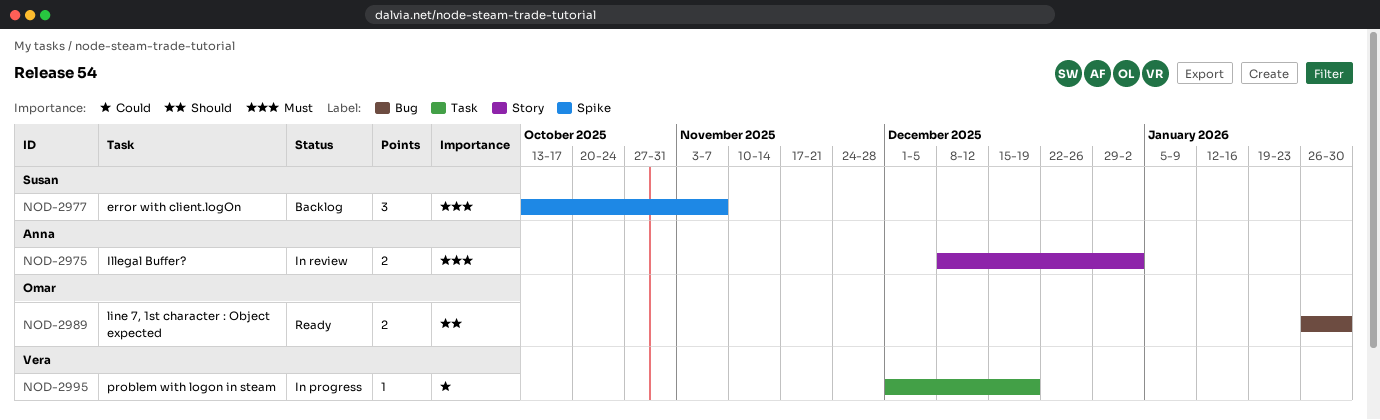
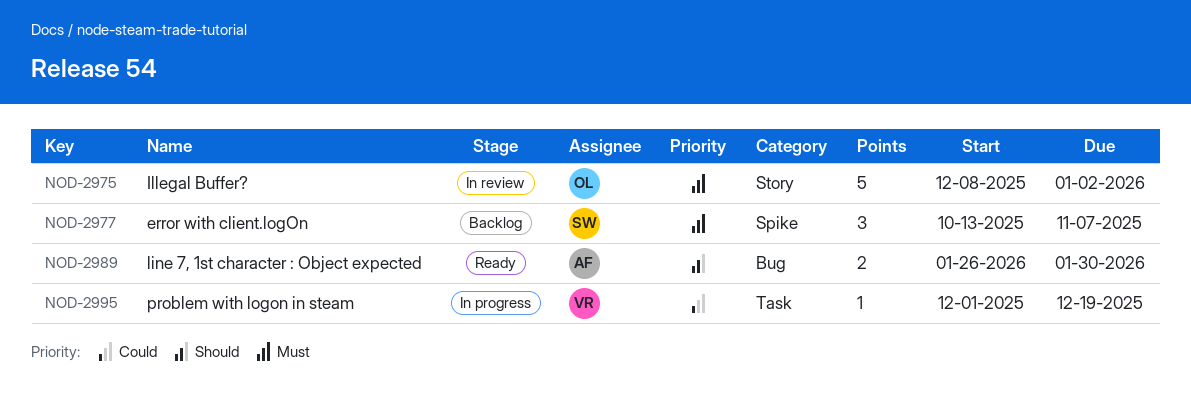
NOD-2975, owner: Anna -> Omar
NOD-2975, estimate: 2 -> 5
NOD-2989, owner: Omar -> Anna

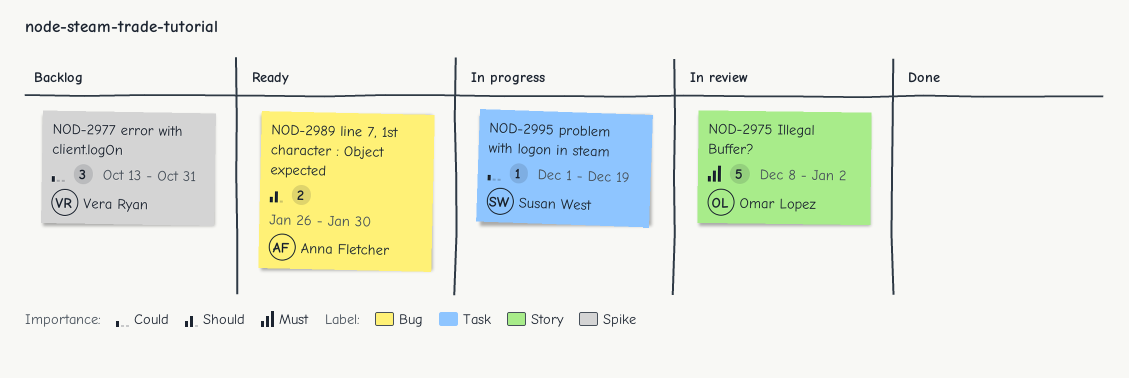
NOD-2977, owner: Susan West -> Vera Ryan
NOD-2977, priority: Must -> Could
NOD-2977, due: Nov 7 -> Oct 31
NOD-2995, owner: Vera Ryan -> Susan West

